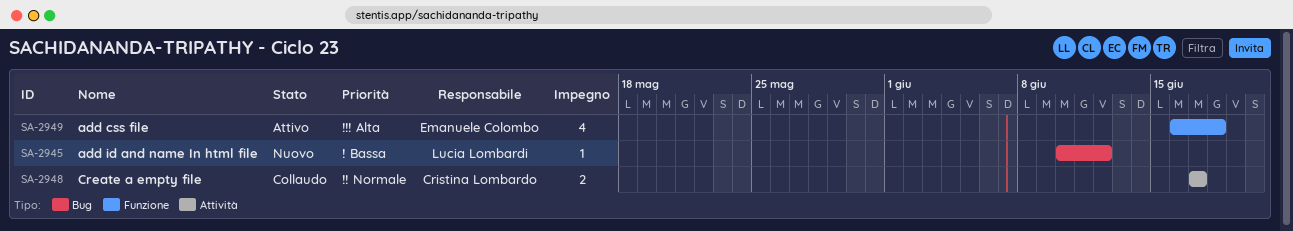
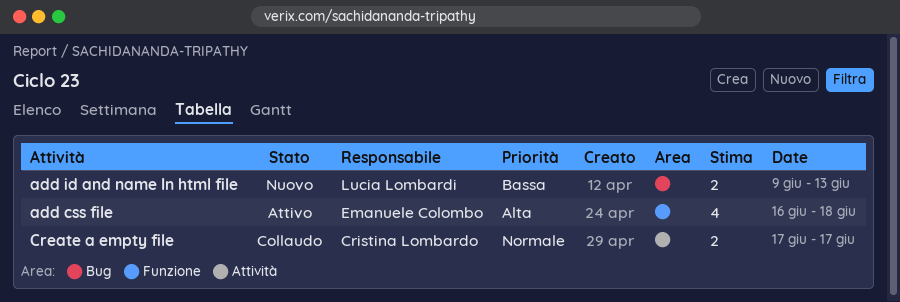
add id and name In html file, estimate: 1 -> 2
add id and name In html file, start: Jun 10 -> Jun 9
add id and name In html file, due: Jun 12 -> Jun 13

